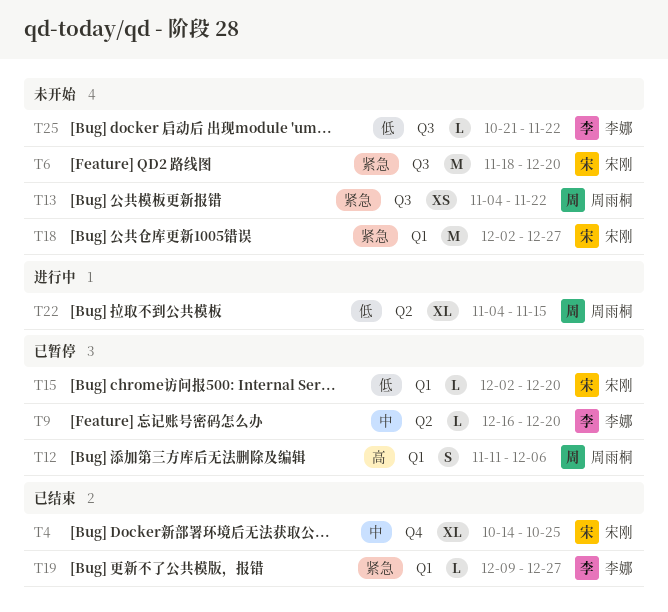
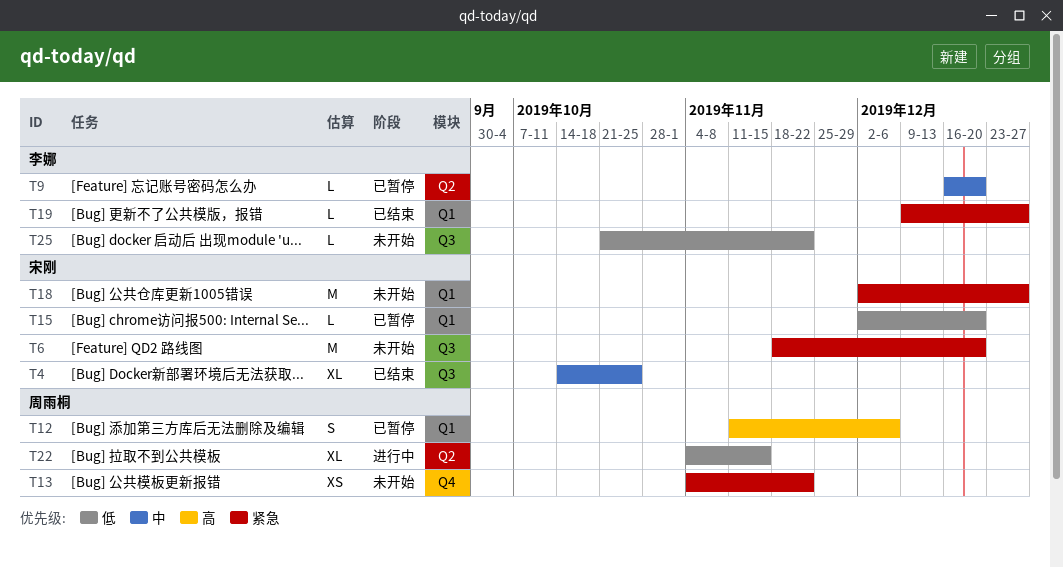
T4, label: Q4 -> Q3
T13, label: Q3 -> Q4

